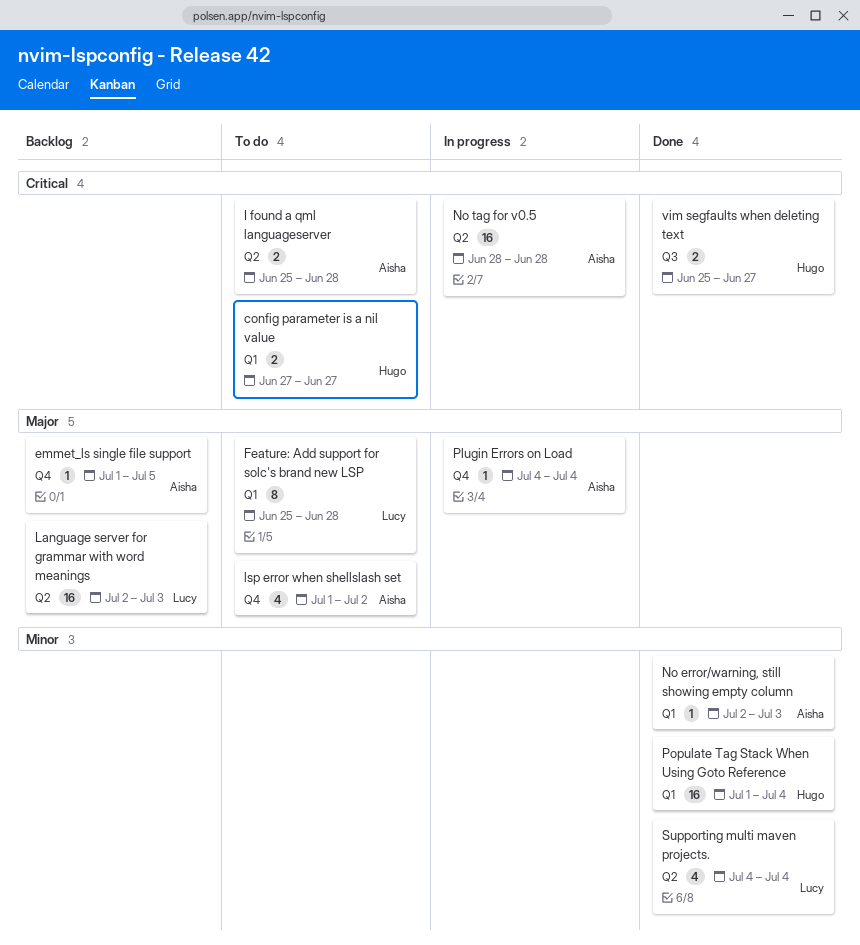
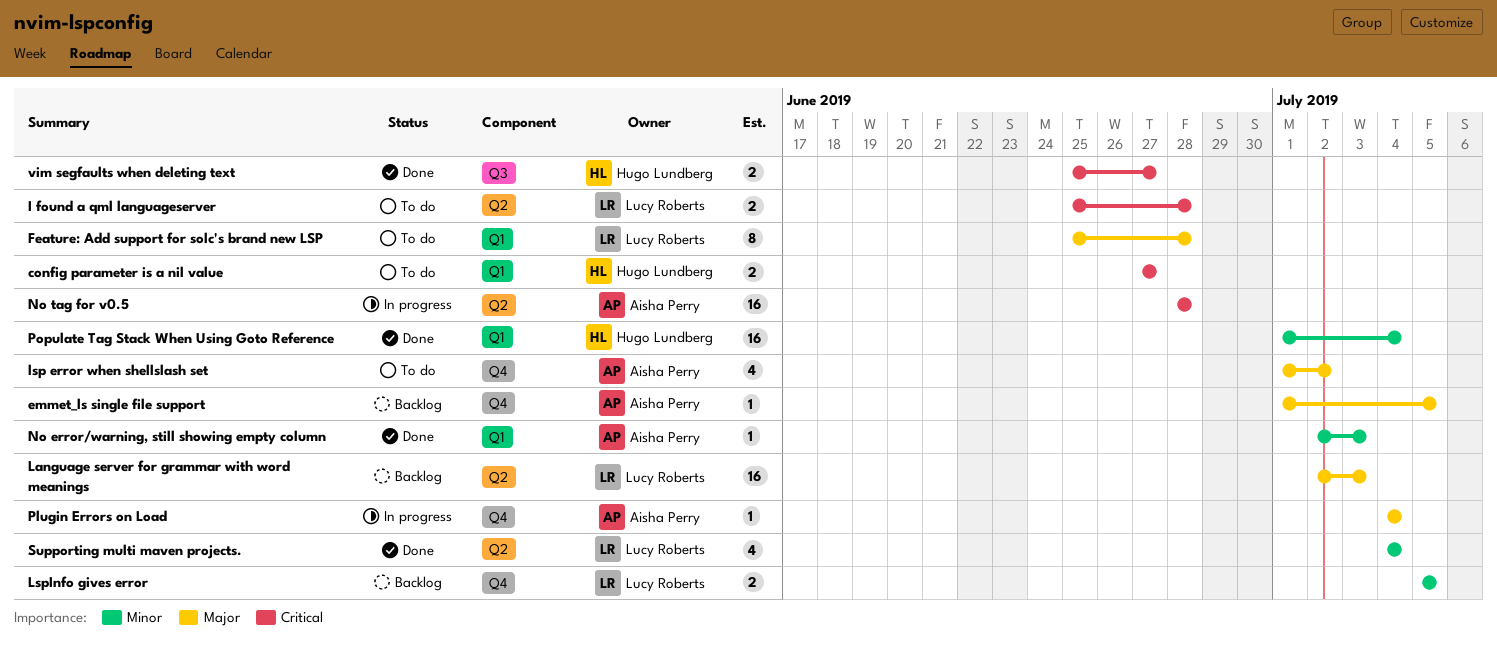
I found a qml languageserver, owner: Aisha Perry -> Lucy Roberts
LspInfo gives error: none -> present

